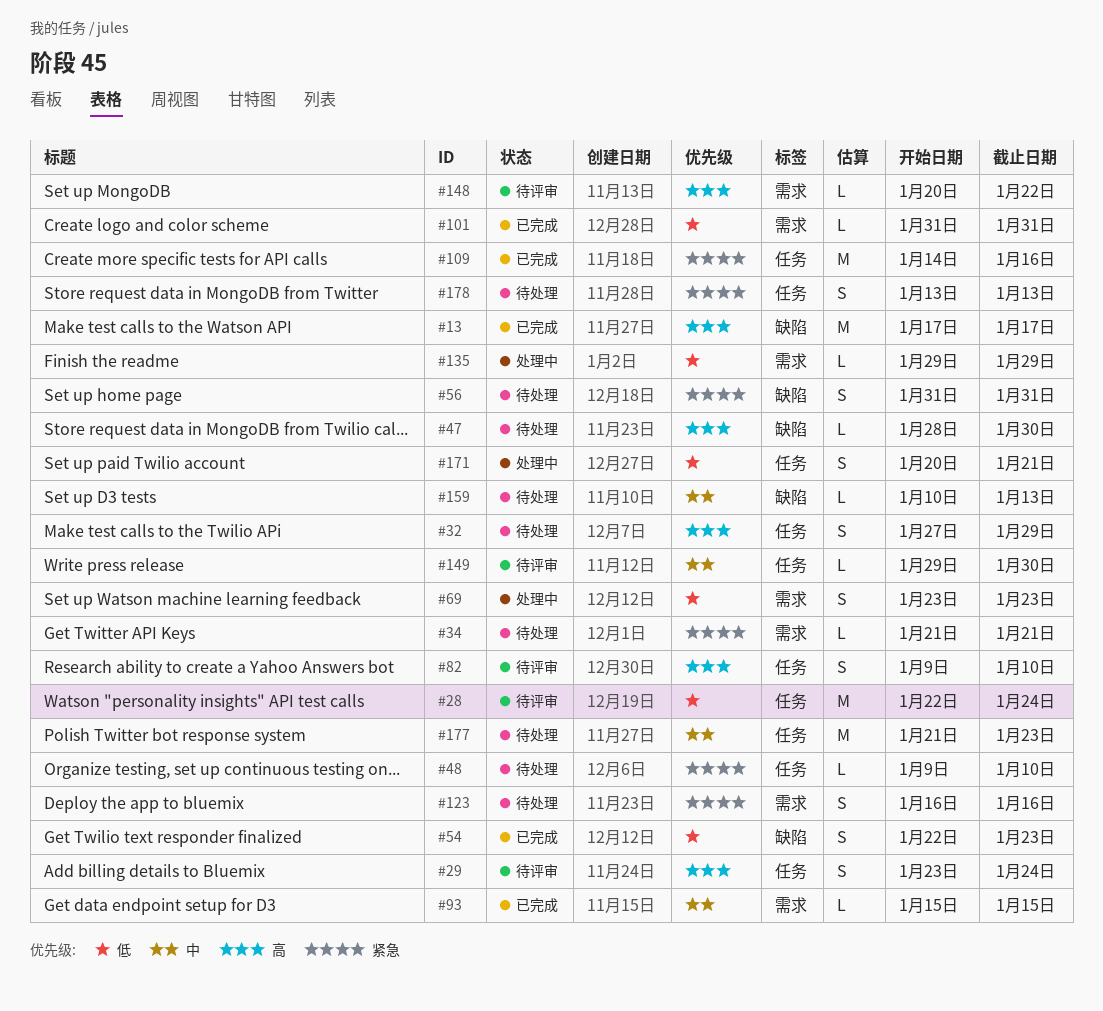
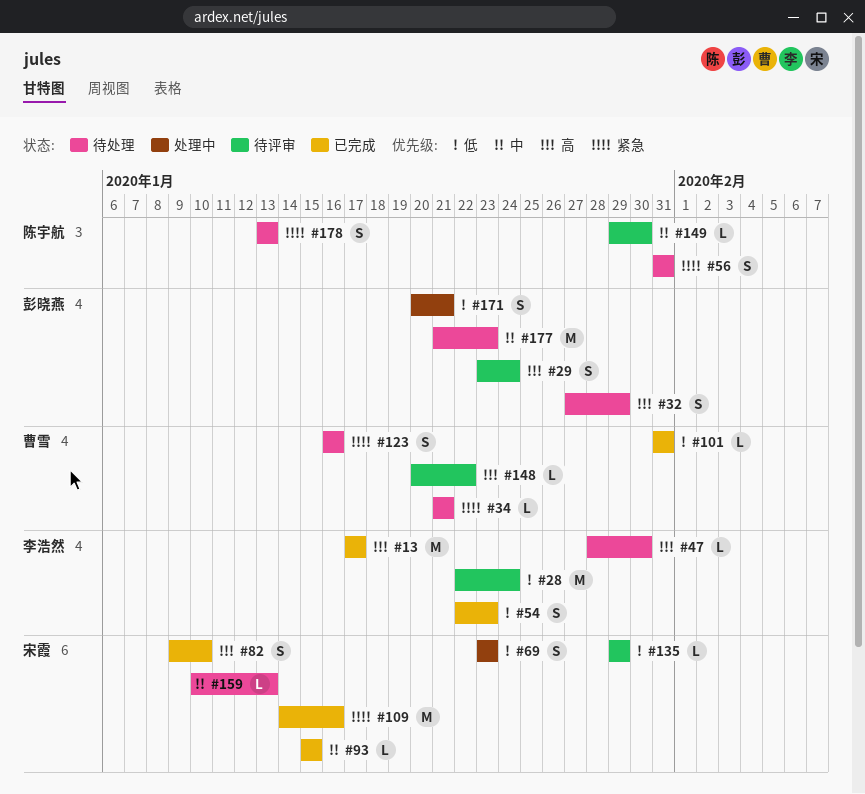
#48: present -> none
#82, status: 待评审 -> 已完成
#135, status: 处理中 -> 待评审

